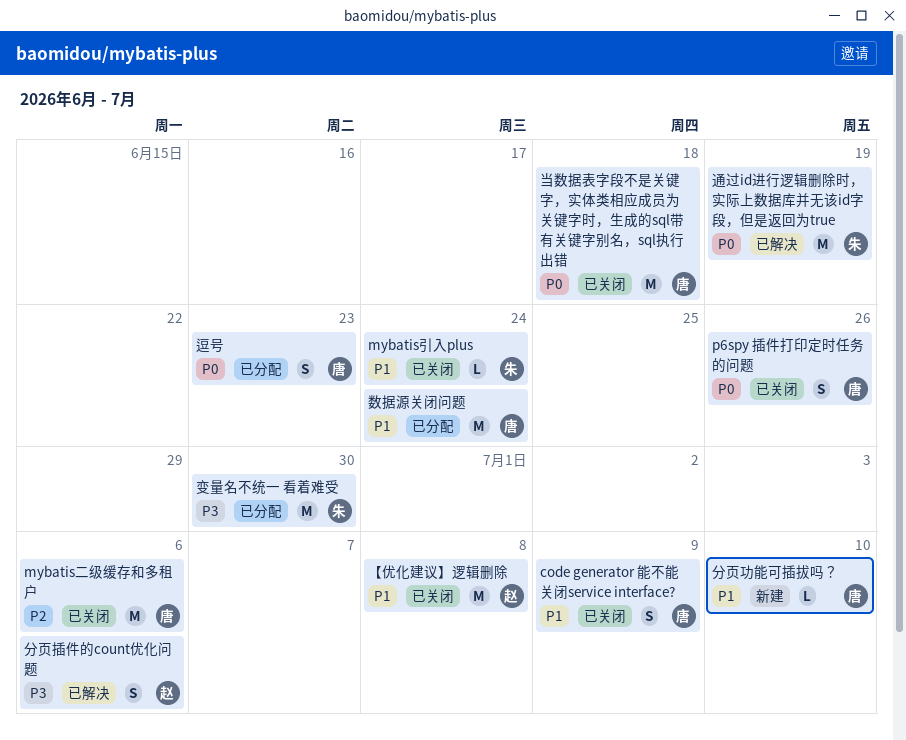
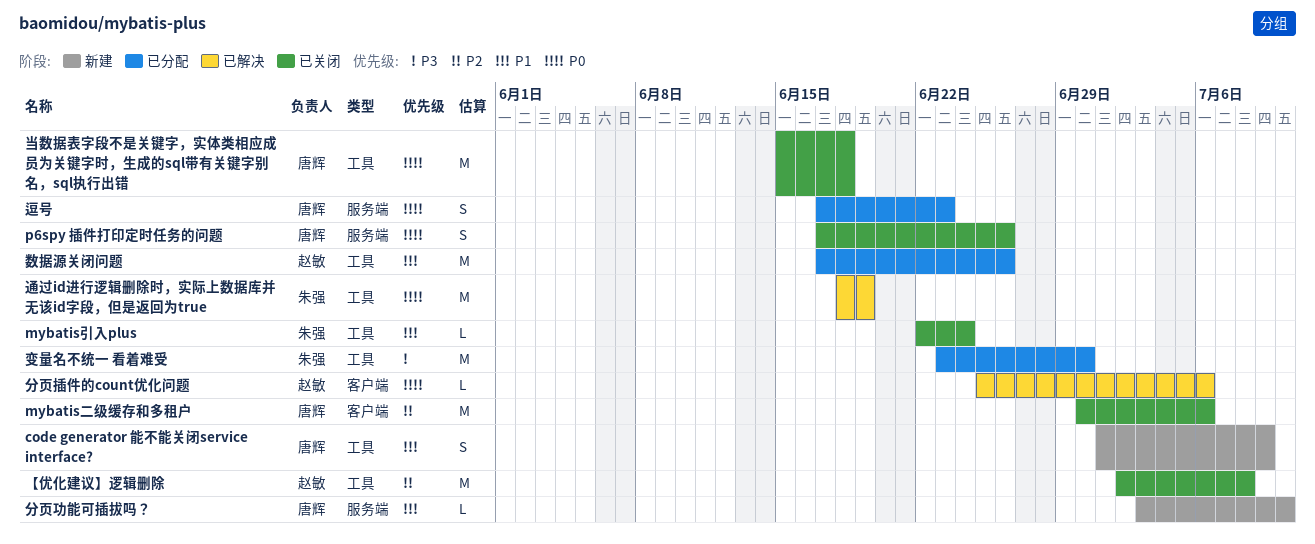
code generator 能不能关闭service interface?, status: 已关闭 -> 新建
【优化建议】逻辑删除, priority: P1 -> P2
分页插件的count优化问题, priority: P3 -> P0
分页插件的count优化问题, estimate: S -> L
数据源关闭问题, owner: 唐辉 -> 赵敏
数据源关闭问题, due: Jun 24 -> Jun 26

